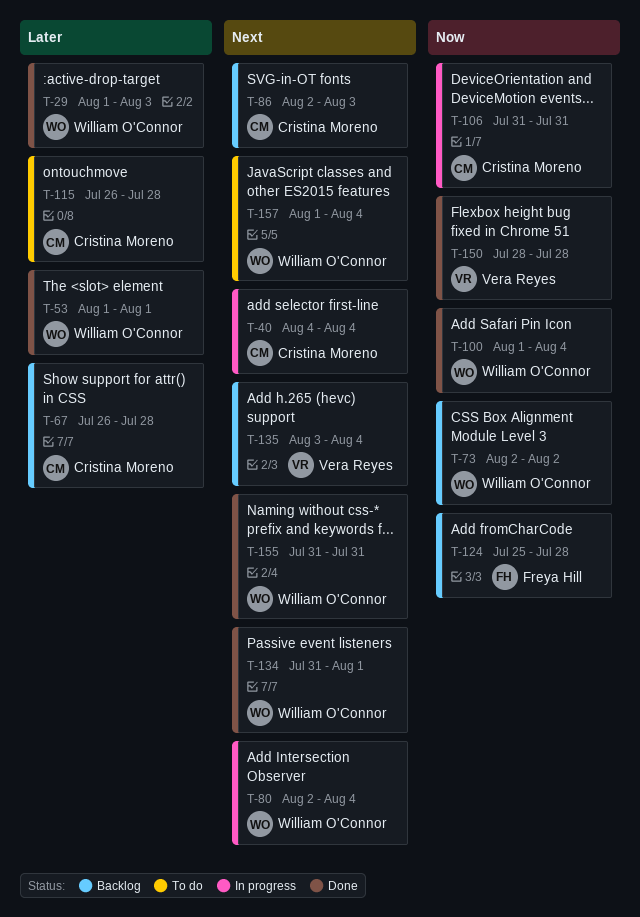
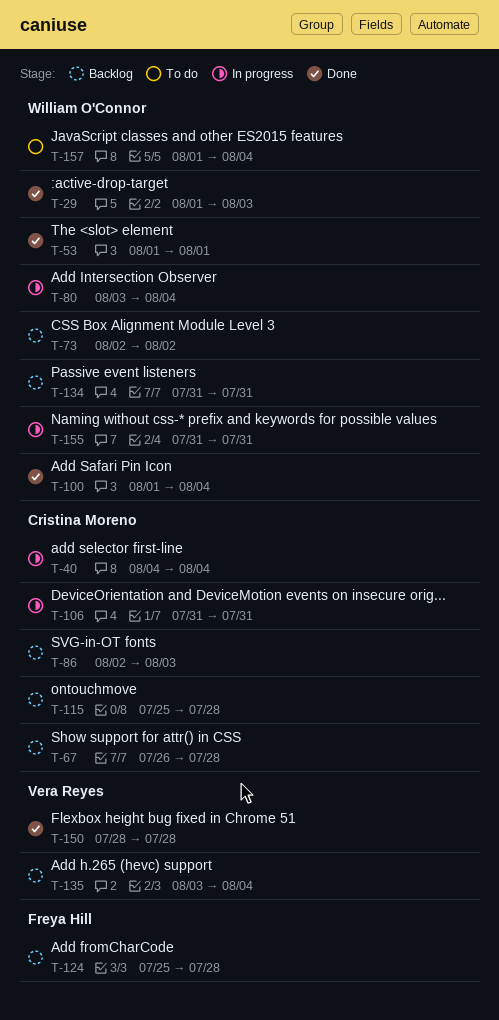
T-80, start: Aug 2 -> Aug 3
T-115, status: To do -> Backlog
T-115, start: Jul 26 -> Jul 25
T-134, status: Done -> Backlog
T-134, due: Aug 1 -> Jul 31
T-155, status: Done -> In progress

